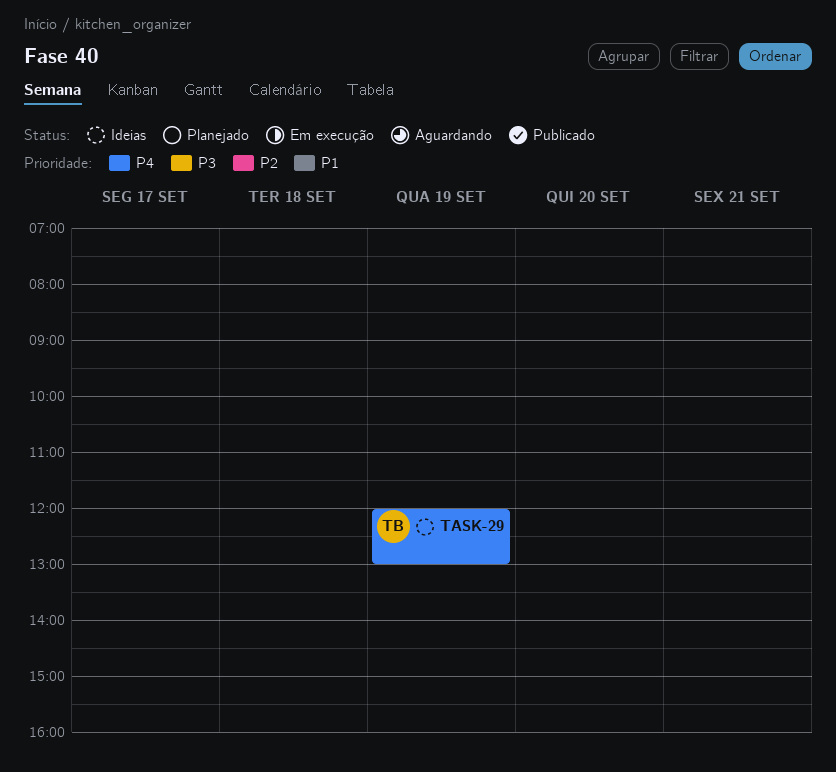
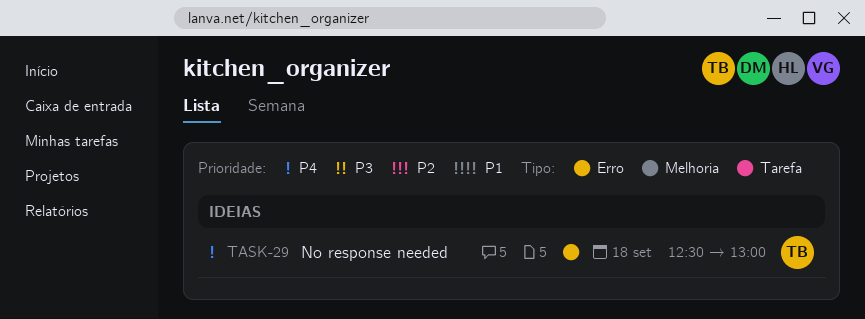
TASK-29, day: Sep 19 -> Sep 18
TASK-29, begins: 12:00 -> 12:30

